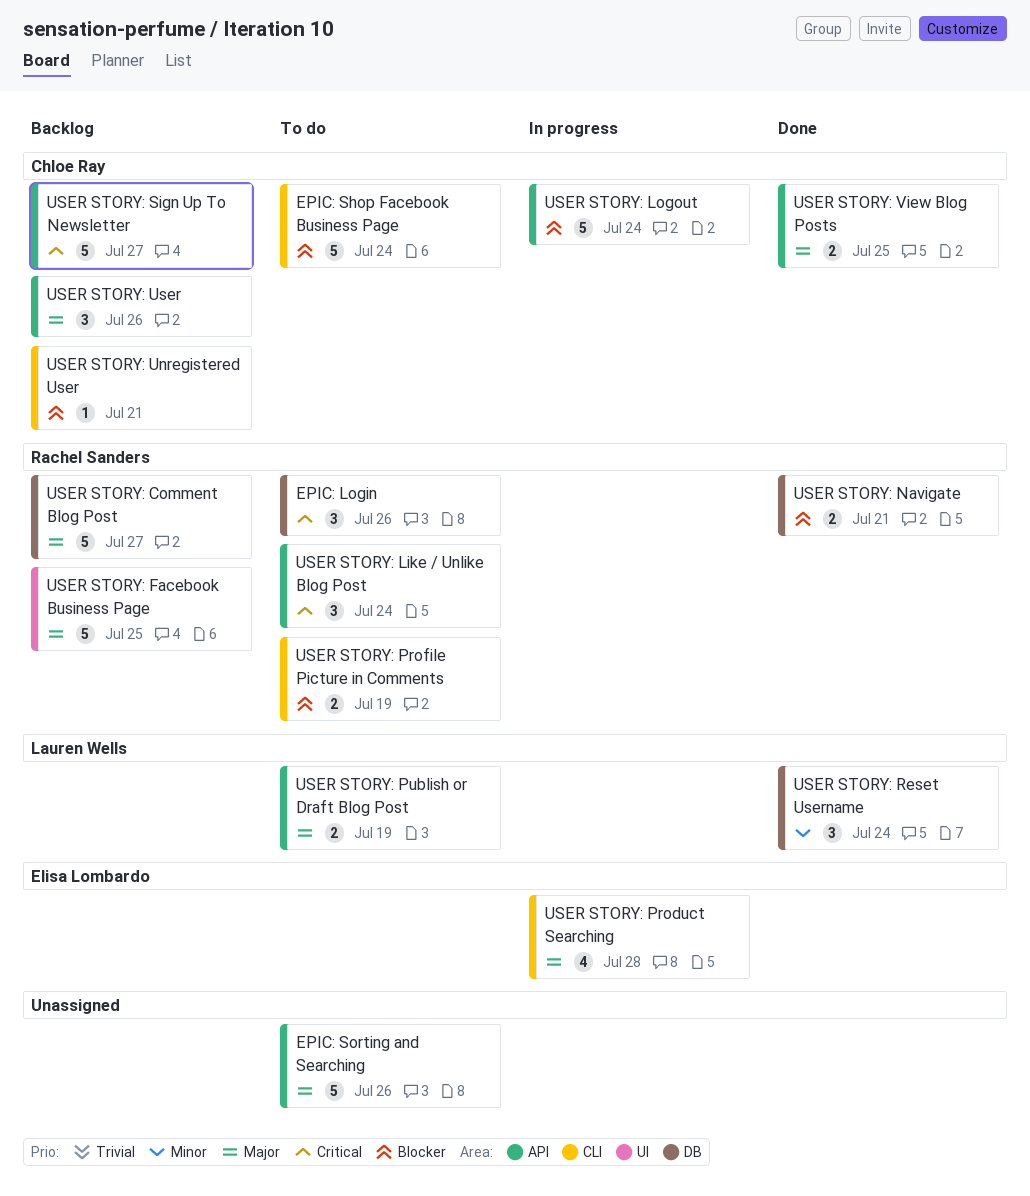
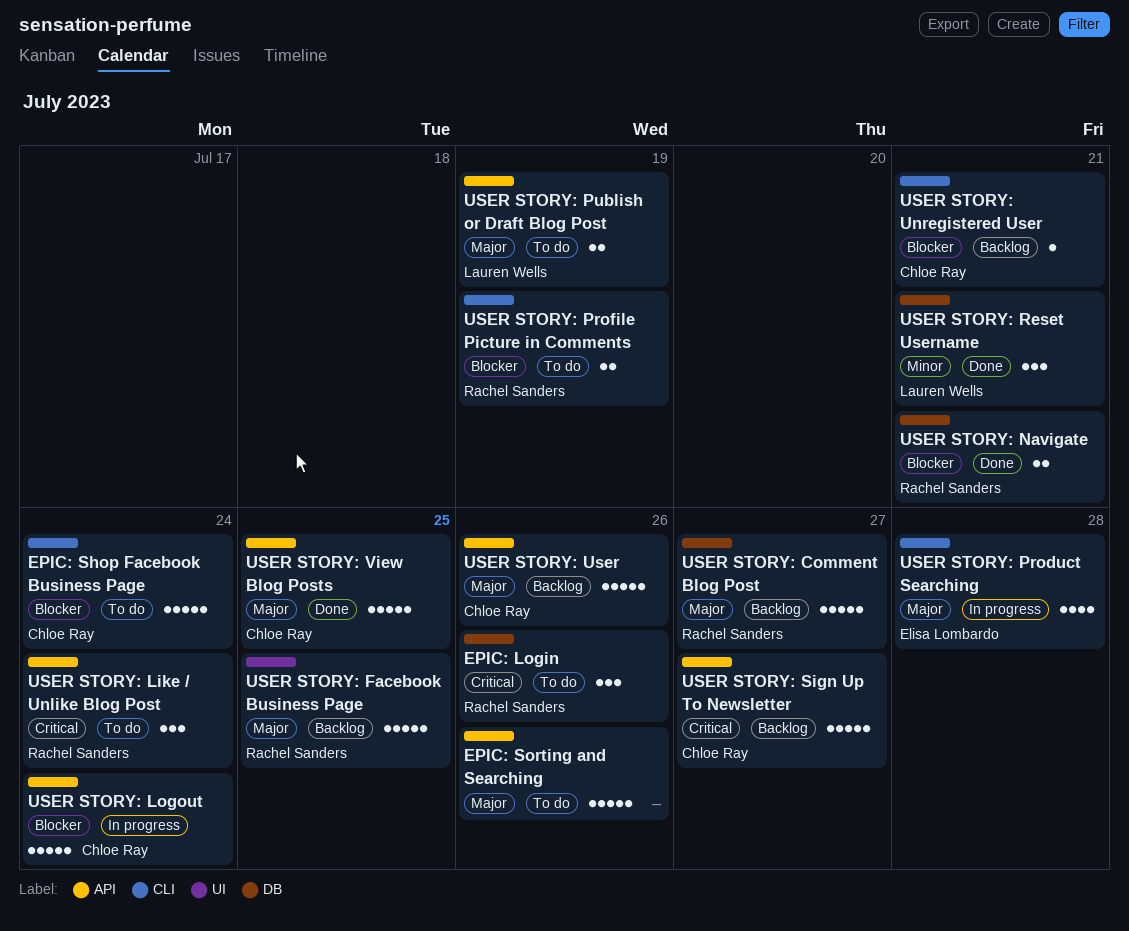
USER STORY: Reset Username, due: Jul 24 -> Jul 21
USER STORY: User, estimate: 3 -> 5
USER STORY: View Blog Posts, estimate: 2 -> 5

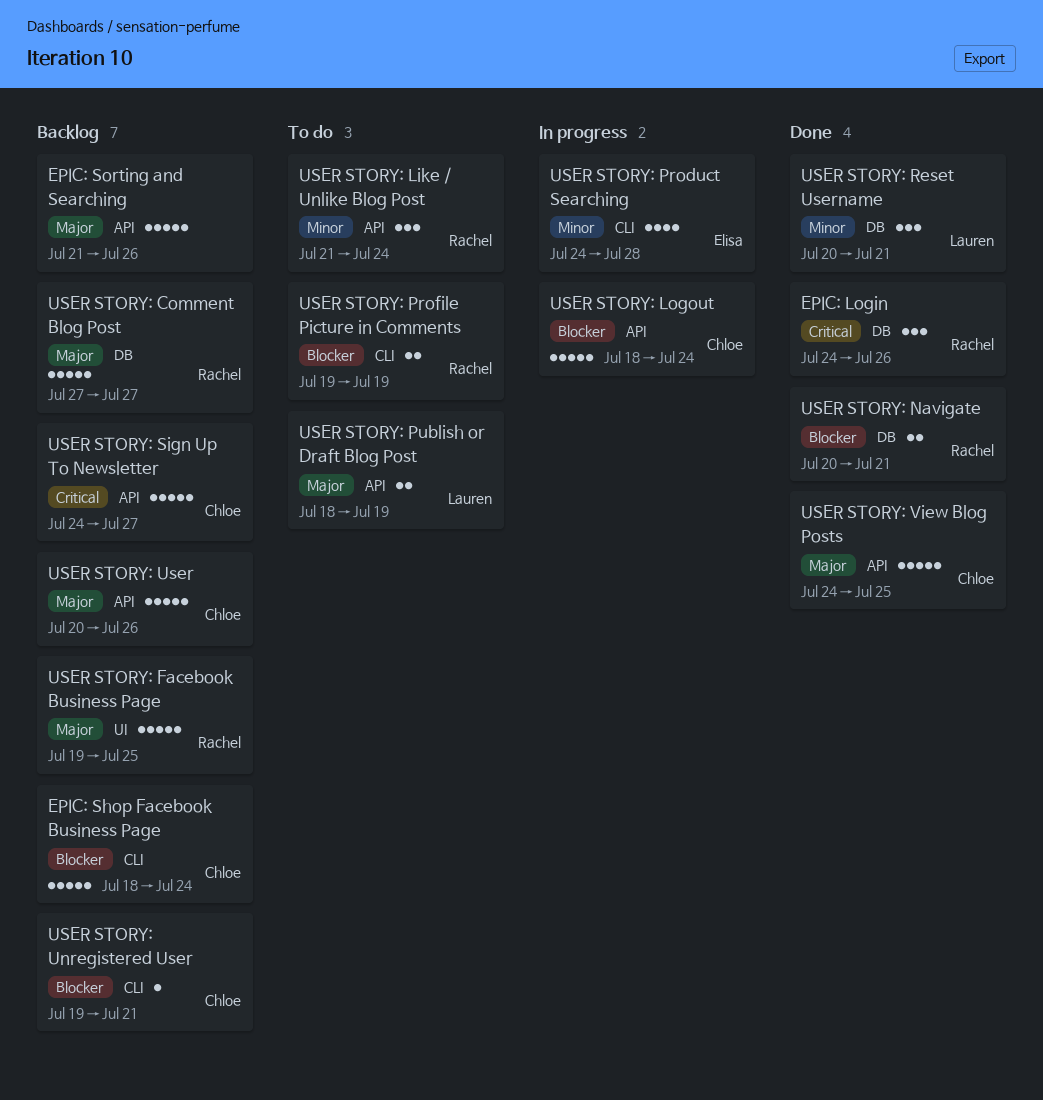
EPIC: Login, status: To do -> Done
EPIC: Shop Facebook Business Page, status: To do -> Backlog
EPIC: Sorting and Searching, status: To do -> Backlog
USER STORY: Like / Unlike Blog Post, priority: Critical -> Minor
USER STORY: Product Searching, priority: Major -> Minor

